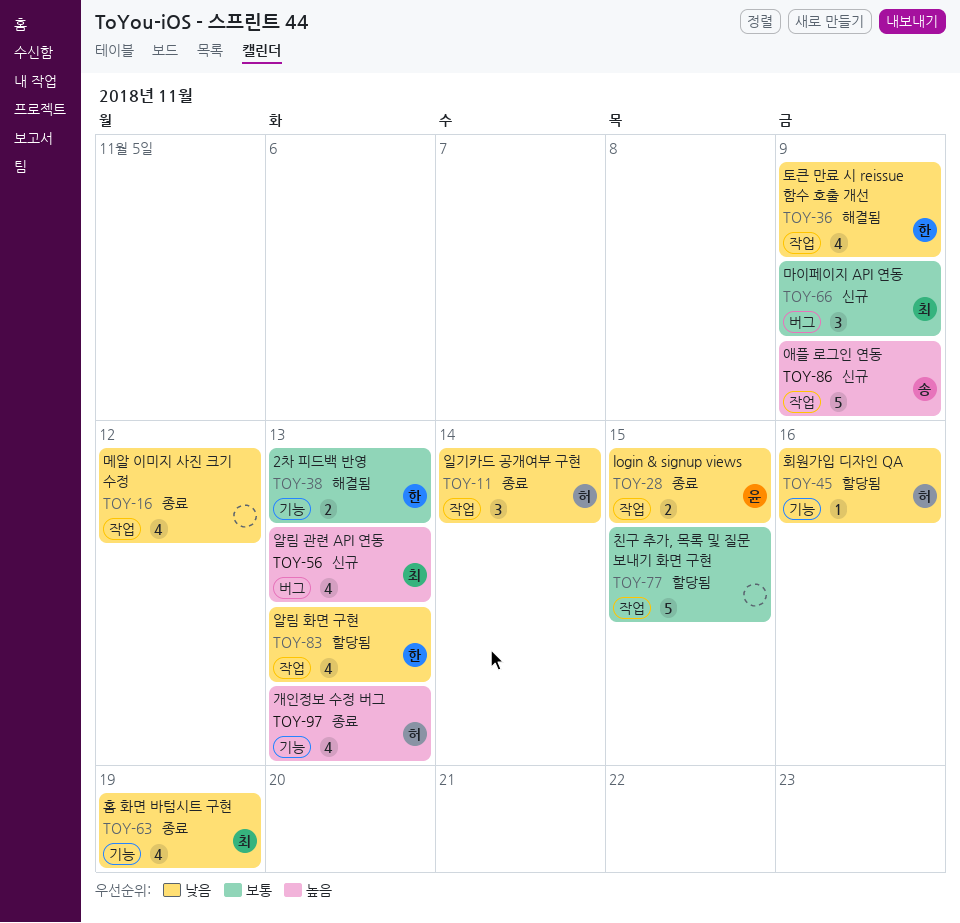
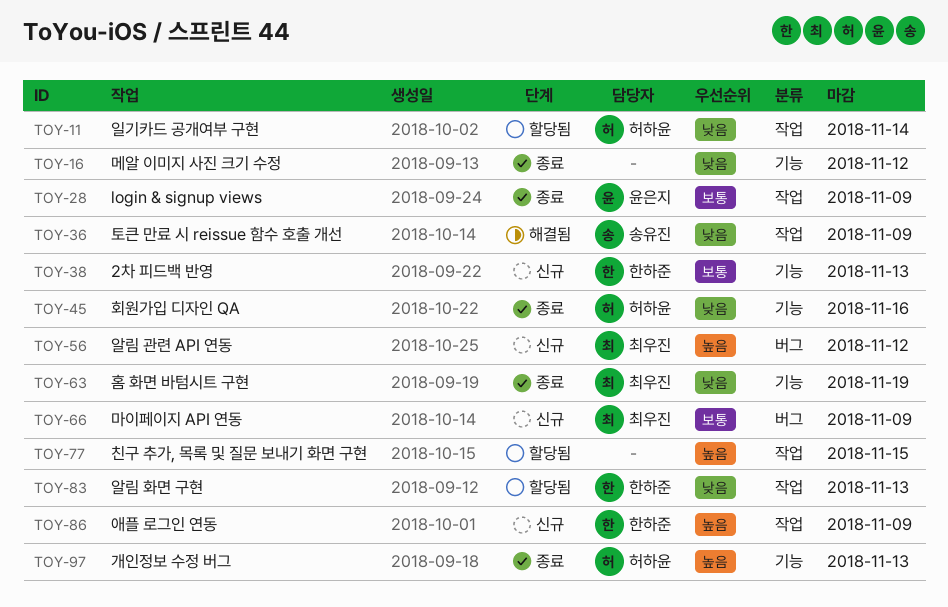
TOY-11, status: 종료 -> 할당됨
TOY-16, label: 작업 -> 기능
TOY-28, priority: 낮음 -> 보통
TOY-28, due: Nov 15 -> Nov 9
TOY-36, owner: 한하준 -> 송유진
TOY-38, status: 해결됨 -> 신규
TOY-45, status: 할당됨 -> 종료
TOY-56, due: Nov 13 -> Nov 12
TOY-77, priority: 보통 -> 높음
TOY-86, owner: 송유진 -> 한하준

